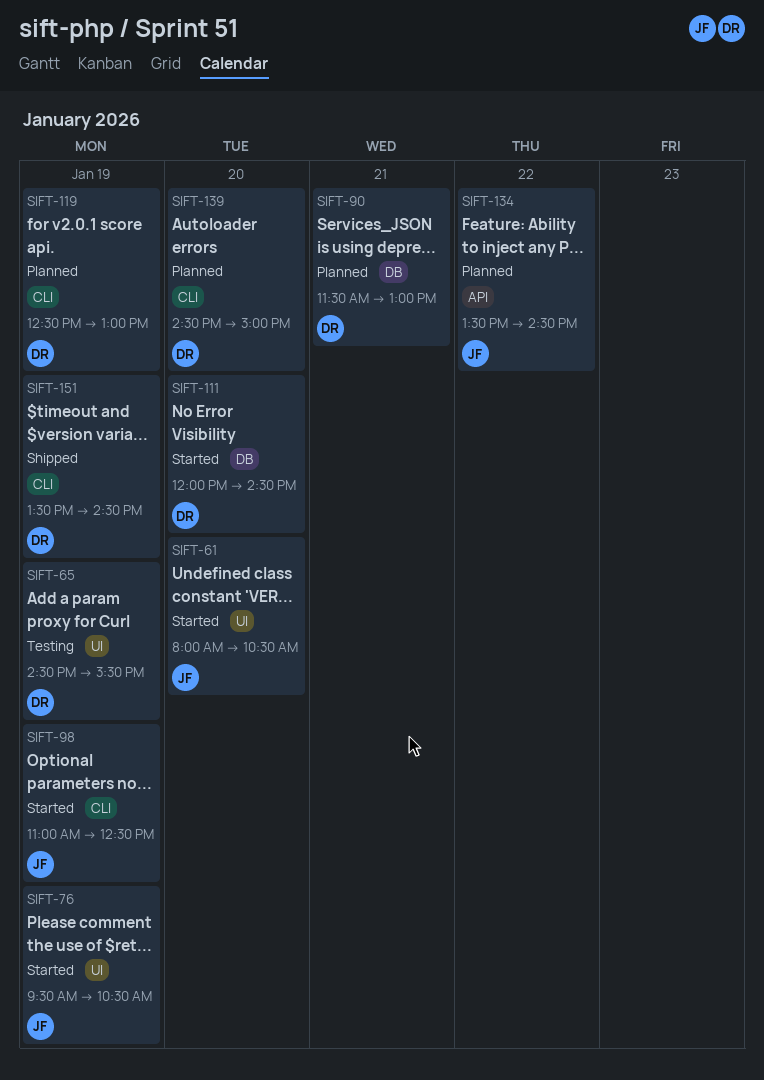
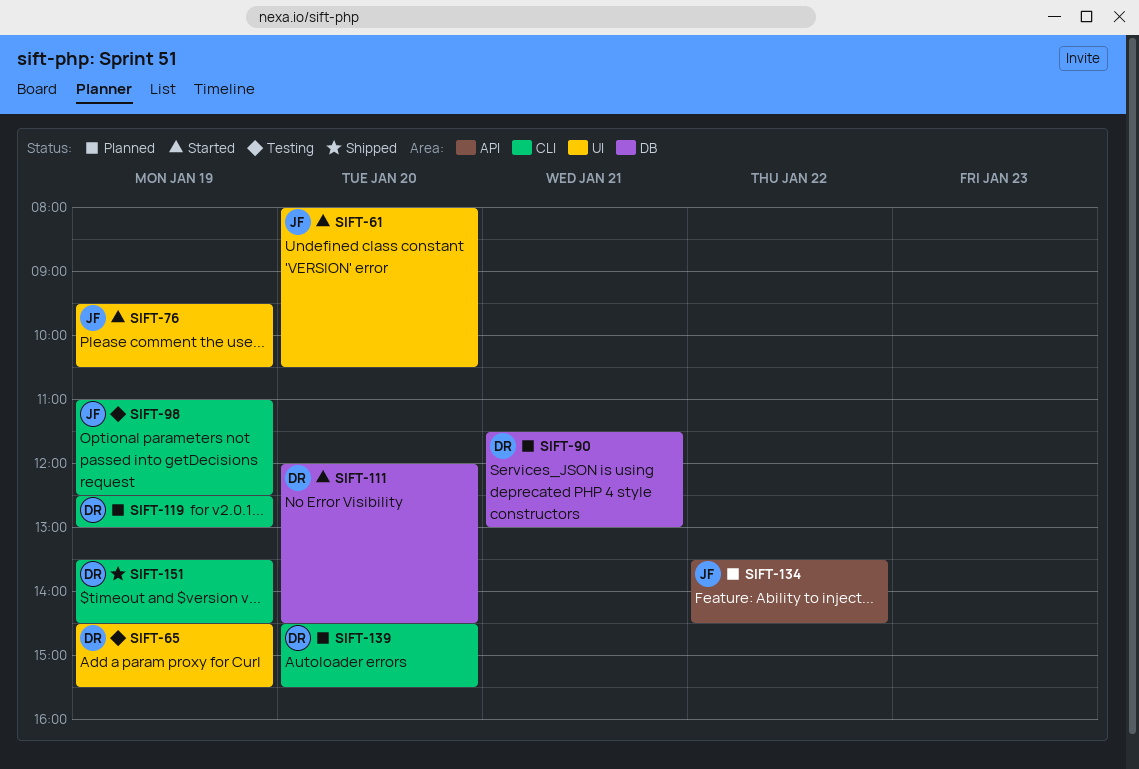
SIFT-98, status: Started -> Testing
SIFT-139, ends: 15:00 -> 15:30

